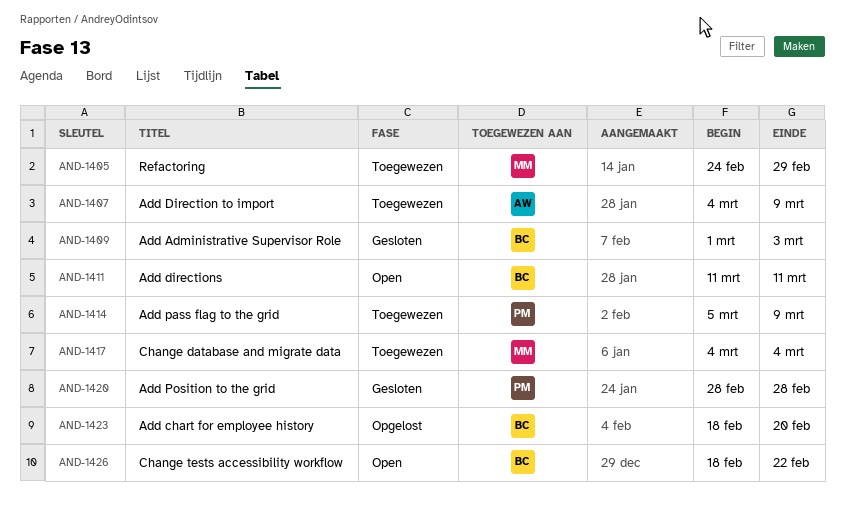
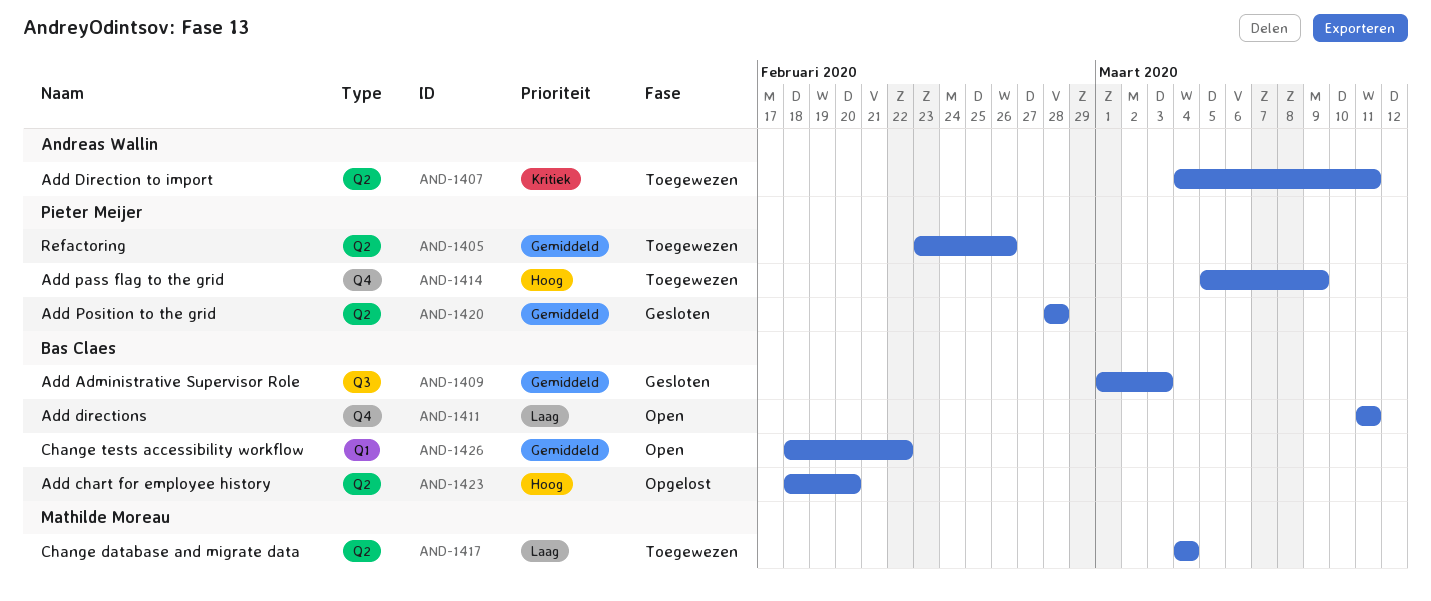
AND-1405, owner: Mathilde Moreau -> Pieter Meijer
AND-1405, start: Feb 24 -> Feb 23
AND-1405, due: Feb 29 -> Feb 26
AND-1407, due: Mar 9 -> Mar 11

